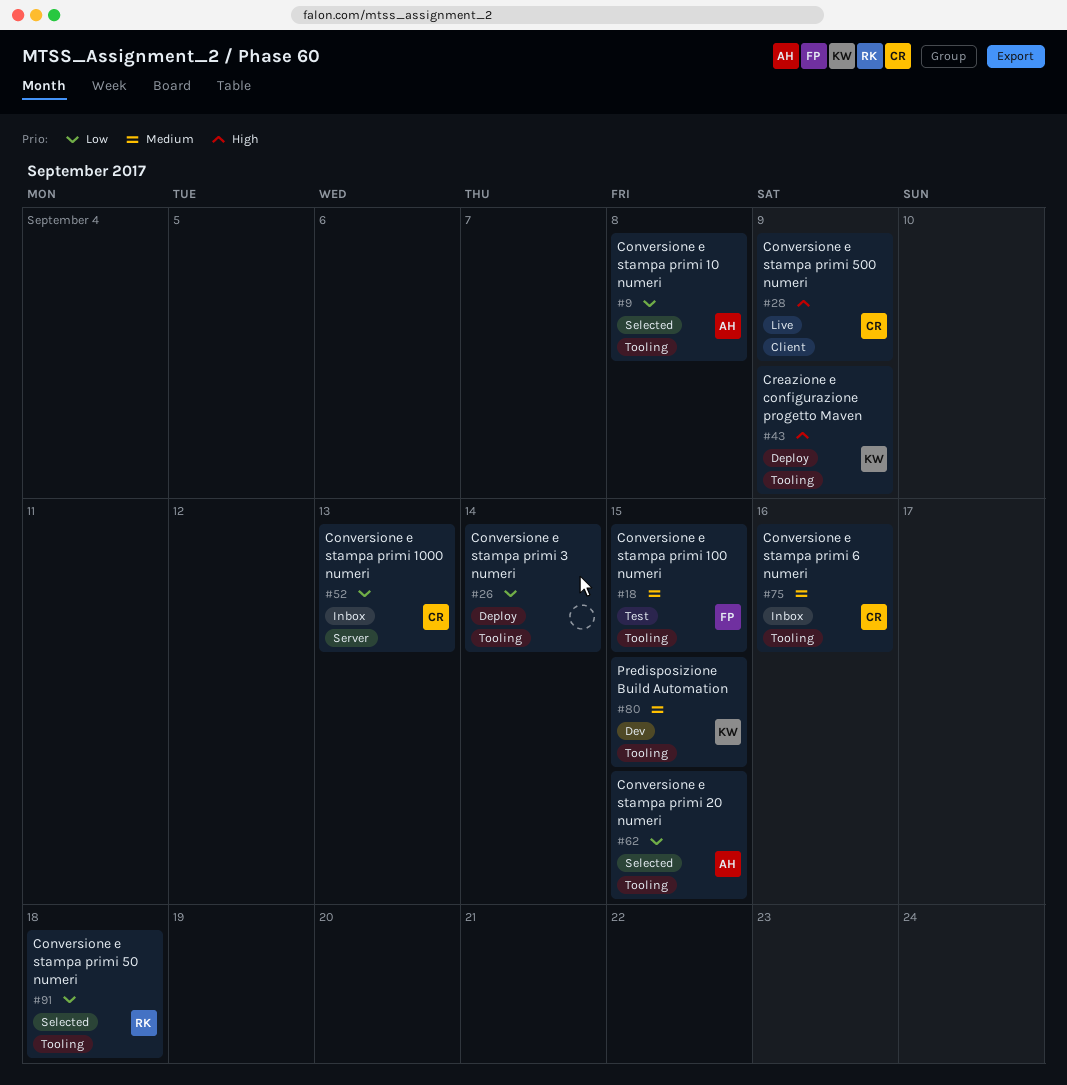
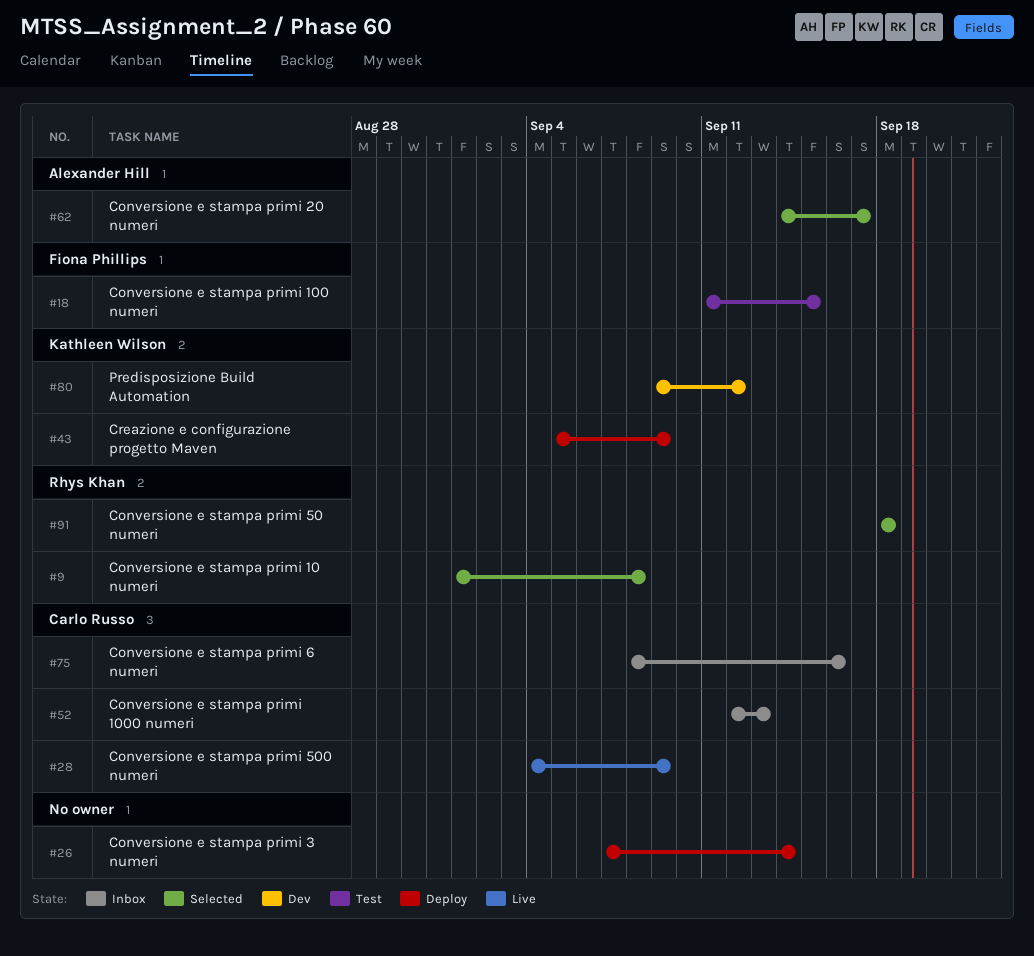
#9, owner: Alexander Hill -> Rhys Khan
#62, due: Sep 15 -> Sep 17
#80, due: Sep 15 -> Sep 12

